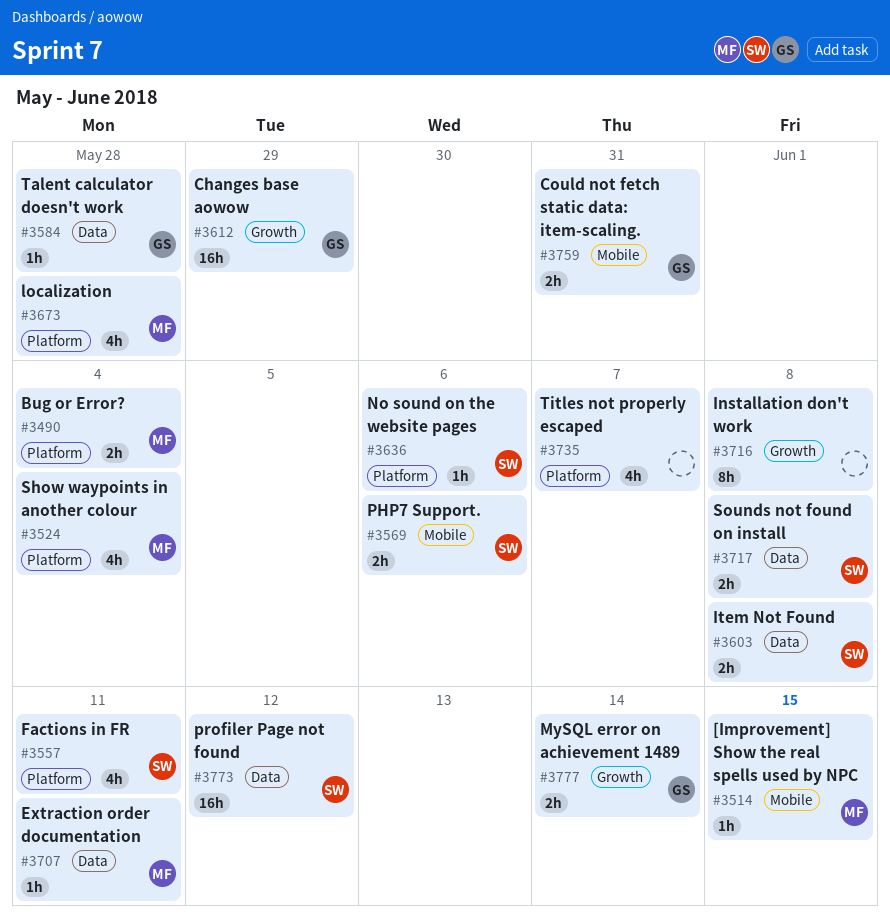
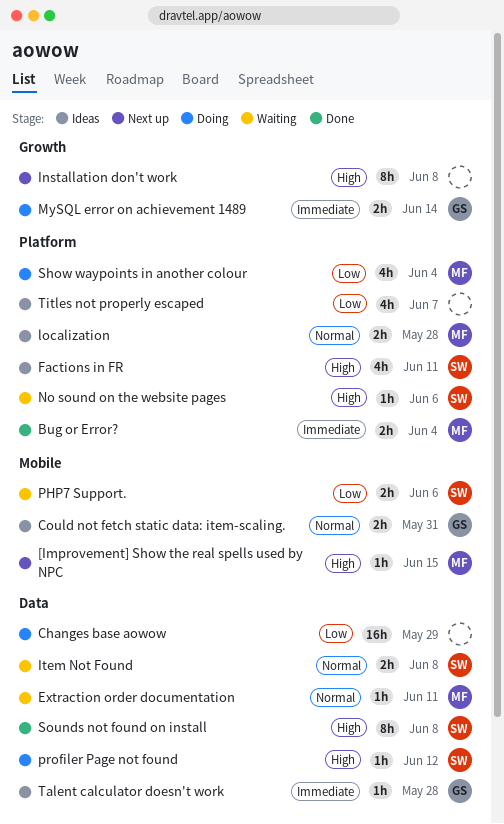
Changes base aowow, owner: GS -> none
Changes base aowow, label: Growth -> Data
localization, estimate: 4h -> 2h
profiler Page not found, estimate: 16h -> 1h
Sounds not found on install, estimate: 2h -> 8h

